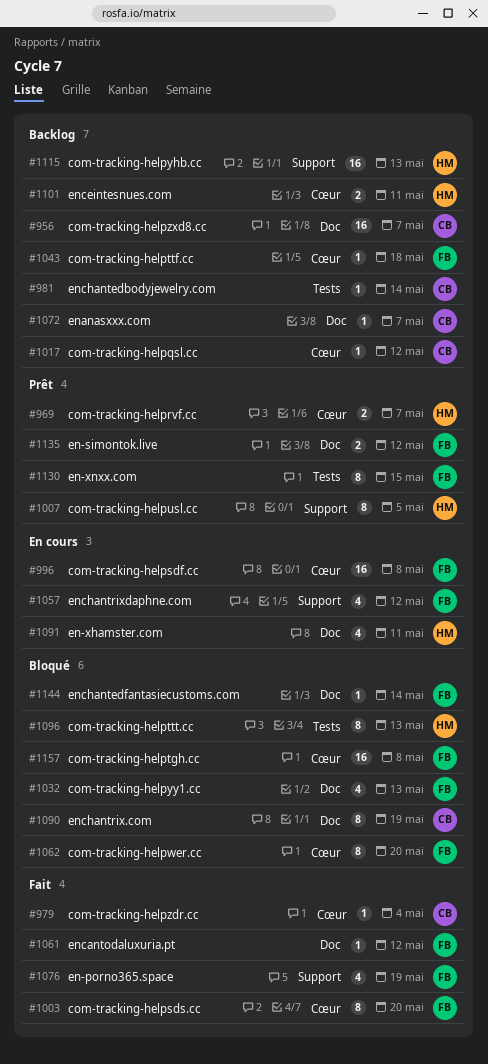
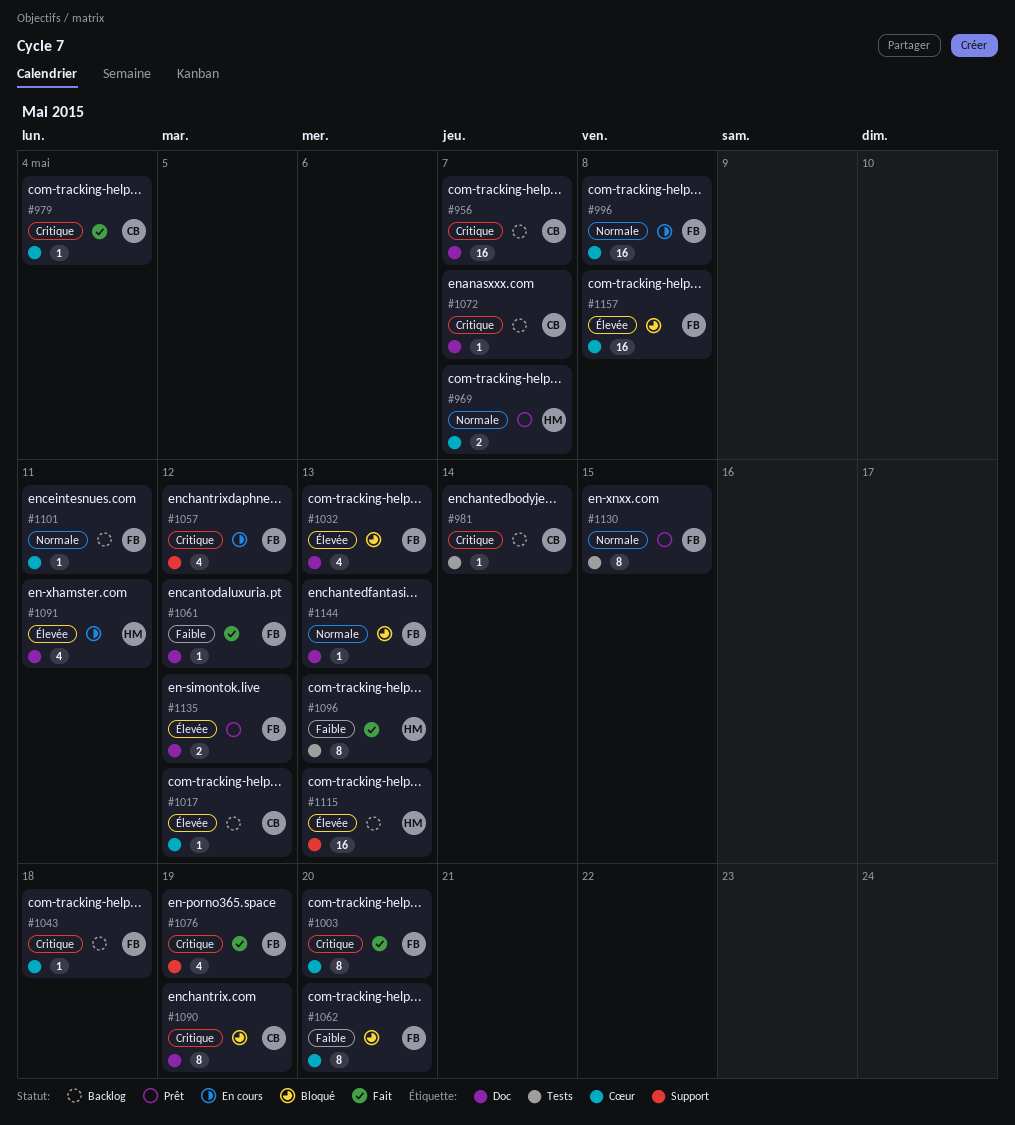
#1007: present -> none
#1096, status: Bloqué -> Fait
#1101, owner: HM -> FB
#1101, estimate: 2 -> 1
#1144, due: May 14 -> May 13

